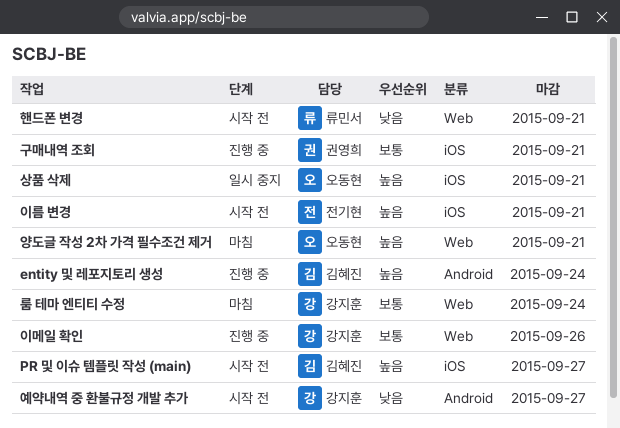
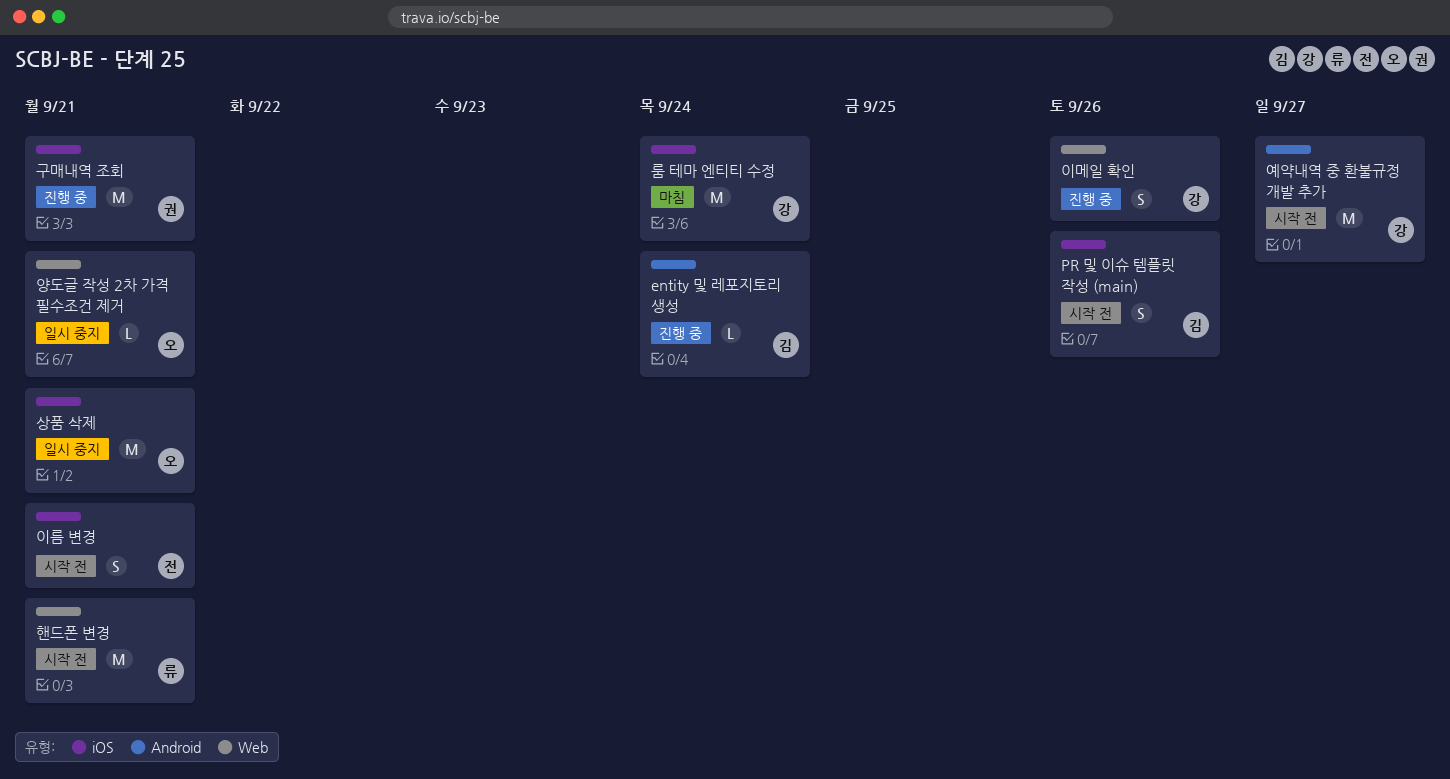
PR 및 이슈 템플릿 작성 (main), due: Sep 27 -> Sep 26
룸 테마 엔티티 수정, label: Web -> iOS
양도글 작성 2차 가격 필수조건 제거, status: 마침 -> 일시 중지

